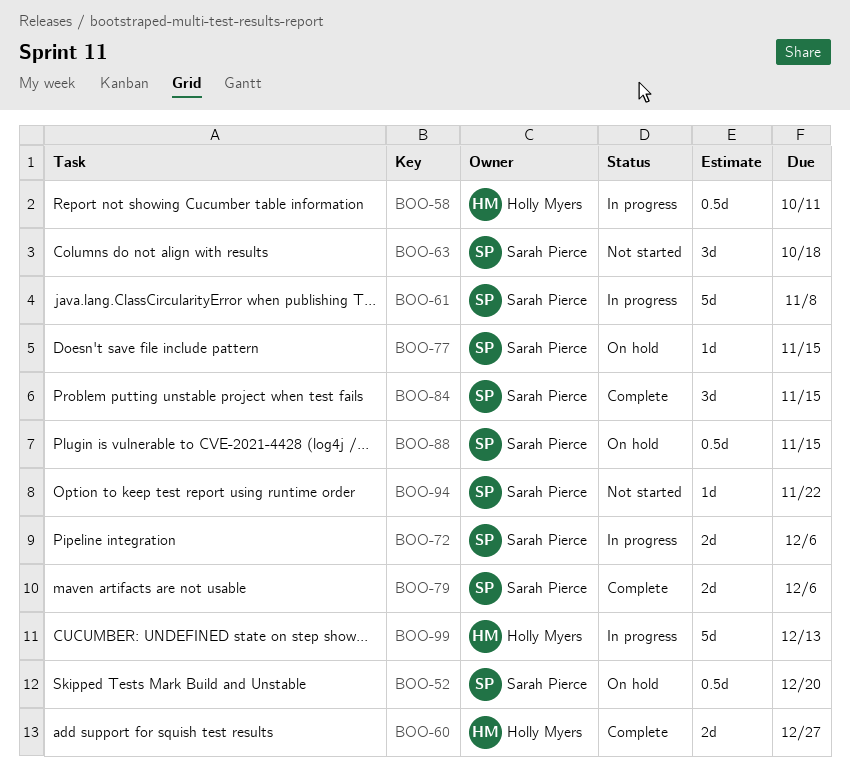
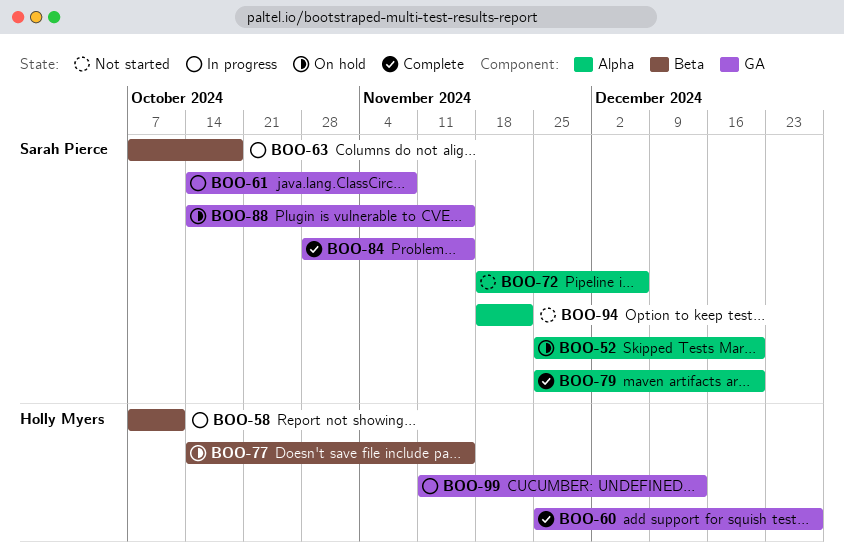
BOO-63, status: Not started -> In progress
BOO-72, status: In progress -> Not started
BOO-77, owner: Sarah Pierce -> Holly Myers
BOO-79, due: Dec 6 -> Dec 20

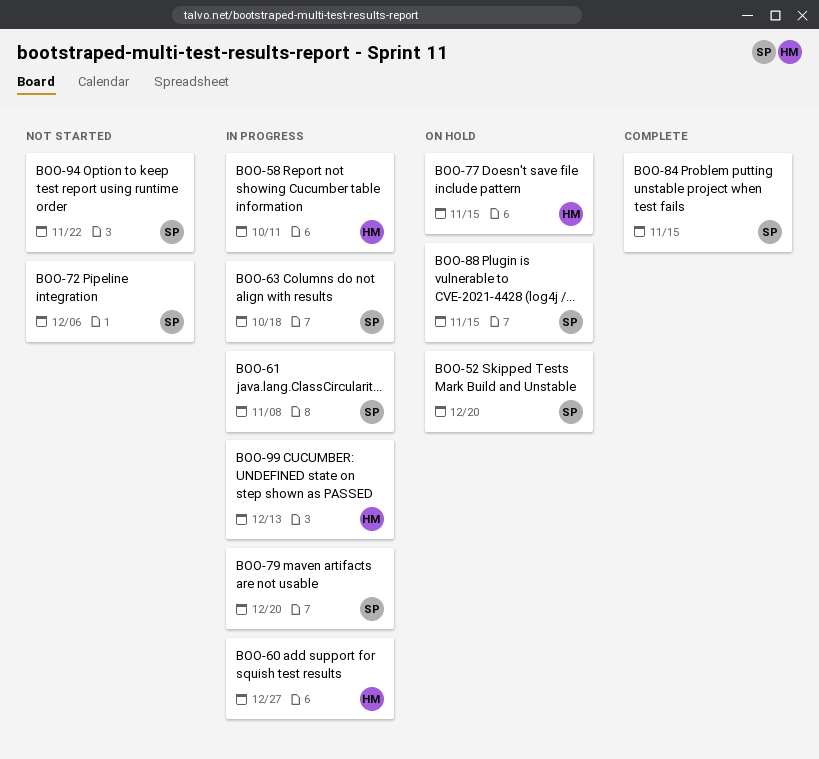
BOO-60, status: Complete -> In progress
BOO-79, status: Complete -> In progress

